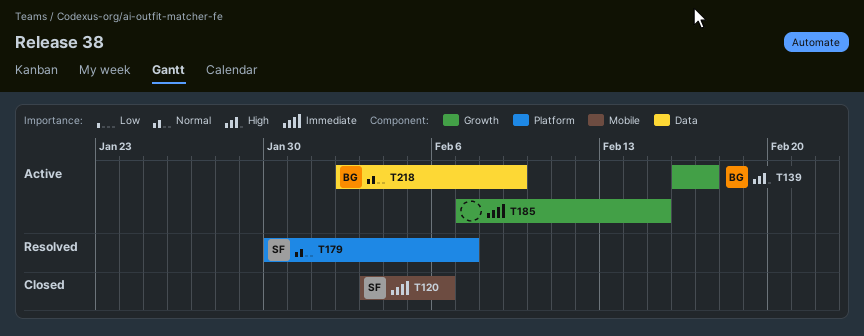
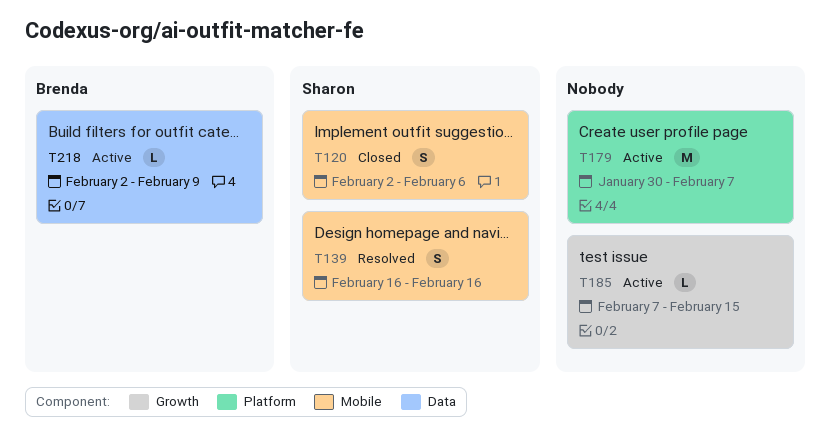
T120, start: Feb 3 -> Feb 2
T139, status: Active -> Resolved
T139, owner: Brenda -> Sharon
T139, label: Growth -> Mobile
T139, due: Feb 17 -> Feb 16
T179, status: Resolved -> Active
T179, owner: Sharon -> none

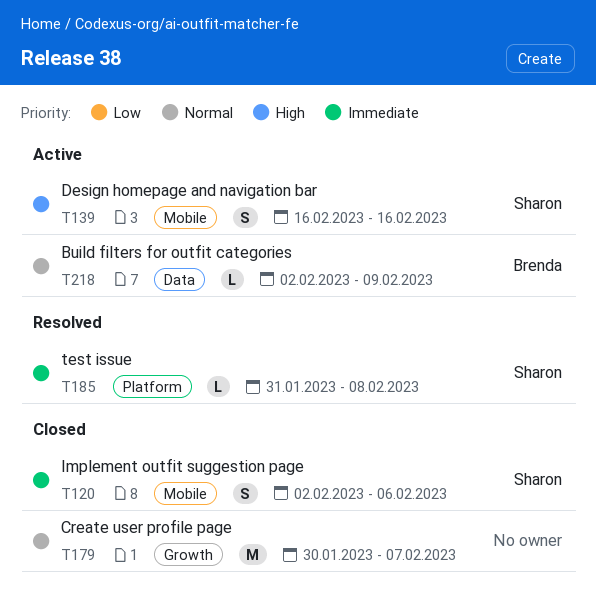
T139, status: Resolved -> Active
T179, status: Active -> Closed
T179, label: Platform -> Growth
T185, status: Active -> Resolved
T185, owner: none -> Sharon
T185, label: Growth -> Platform
T185, start: Feb 7 -> Jan 31
T185, due: Feb 15 -> Feb 8

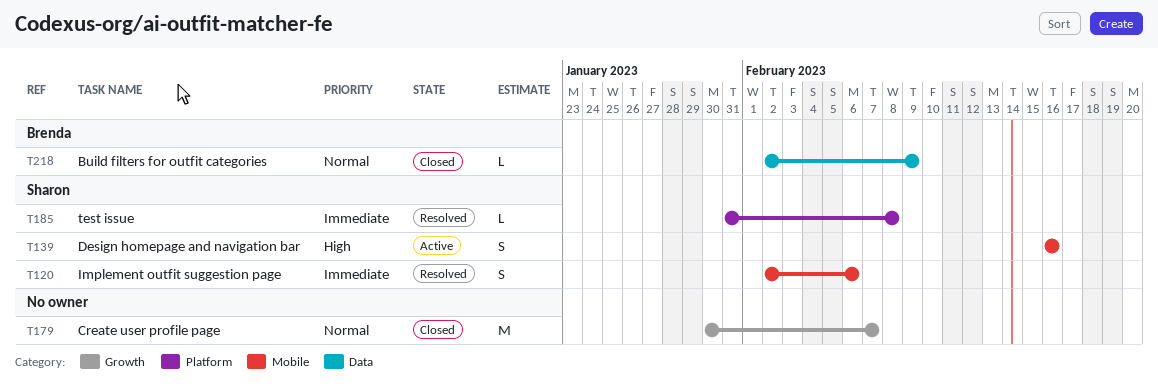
T120, status: Closed -> Resolved
T218, status: Active -> Closed

